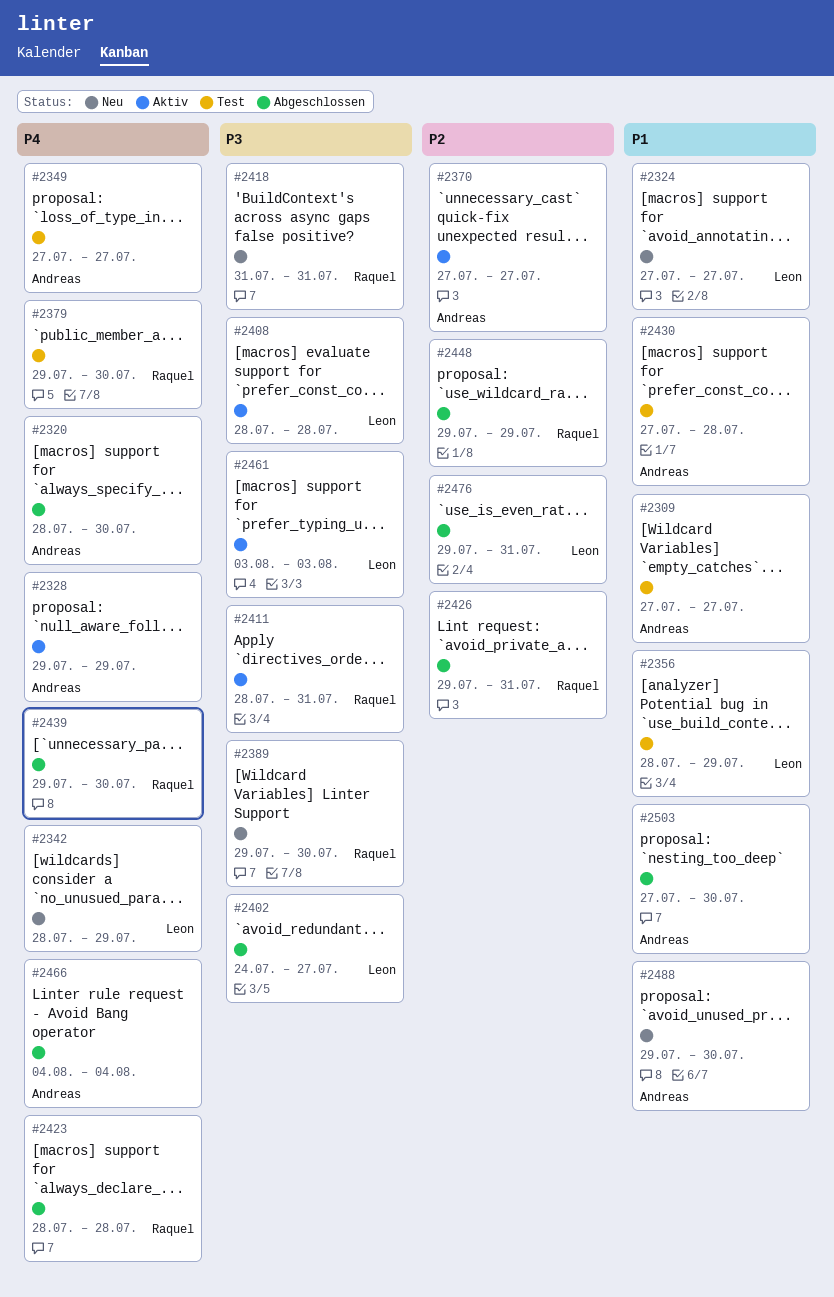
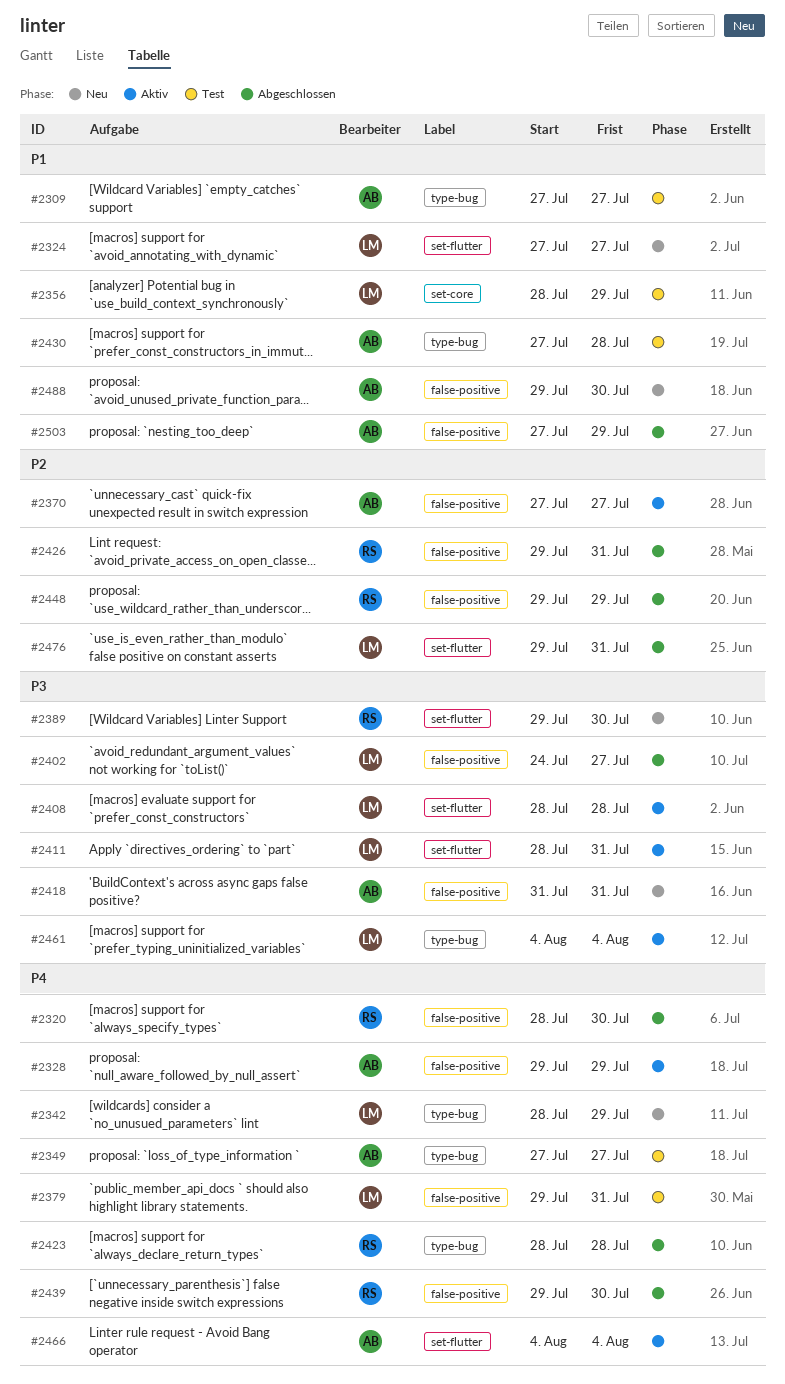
#2320, owner: Andreas -> Raquel
#2379, owner: Raquel -> Leon
#2379, due: Jul 30 -> Jul 31
#2411, owner: Raquel -> Leon
#2418, owner: Raquel -> Andreas
#2461, start: Aug 3 -> Aug 4
#2461, due: Aug 3 -> Aug 4
#2466, status: Abgeschlossen -> Aktiv
#2503, due: Jul 30 -> Jul 29

